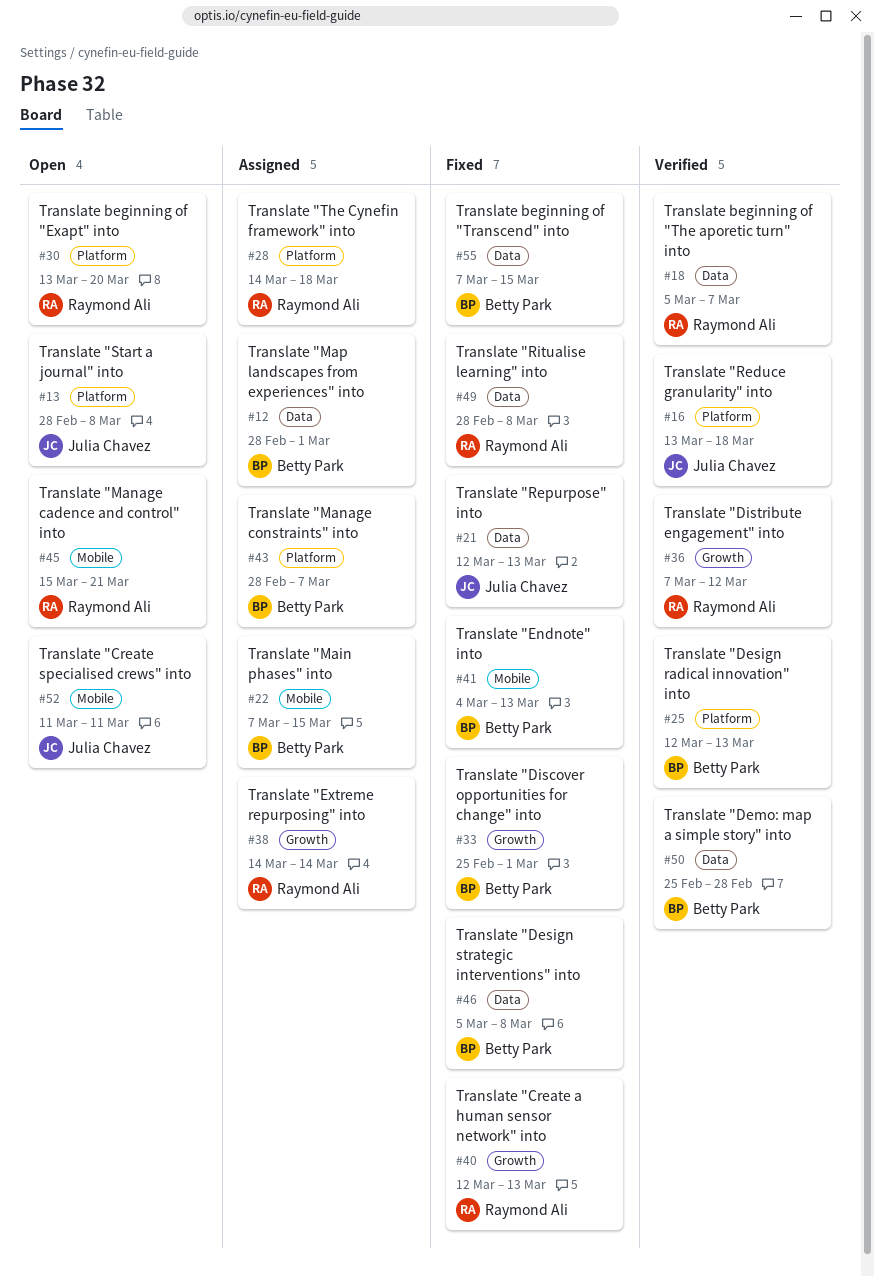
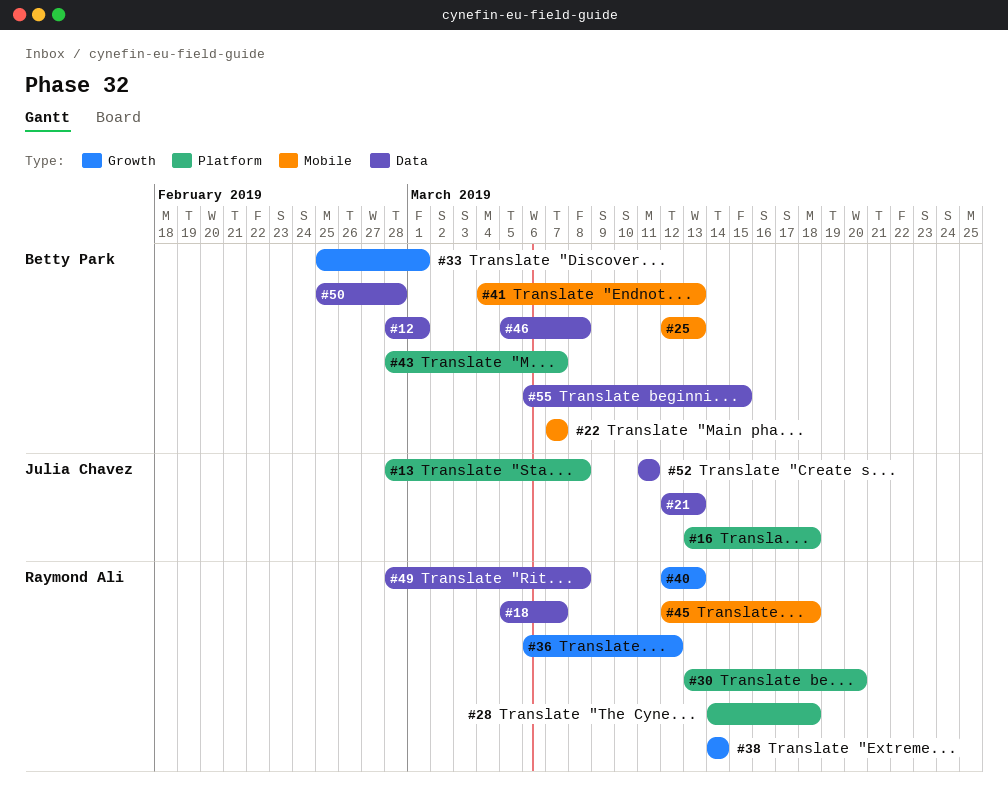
#22, due: Mar 15 -> Mar 7
#25, label: Platform -> Mobile
#36, start: Mar 7 -> Mar 6
#45, start: Mar 15 -> Mar 12
#45, due: Mar 21 -> Mar 18
#52, label: Mobile -> Data
#55, start: Mar 7 -> Mar 6

